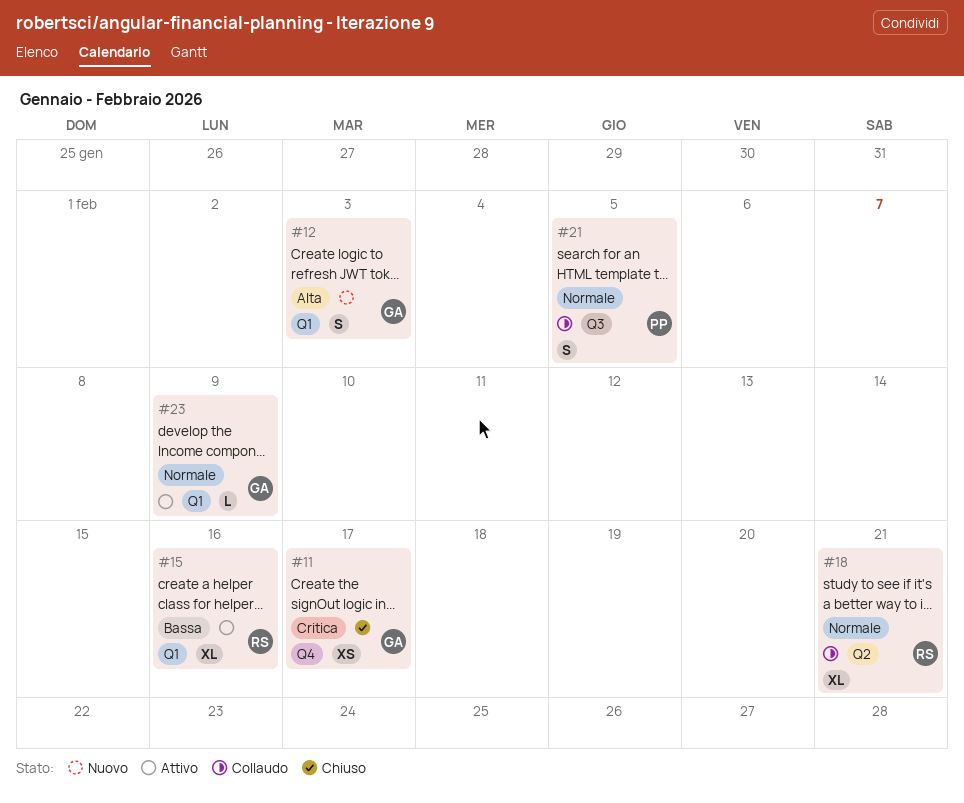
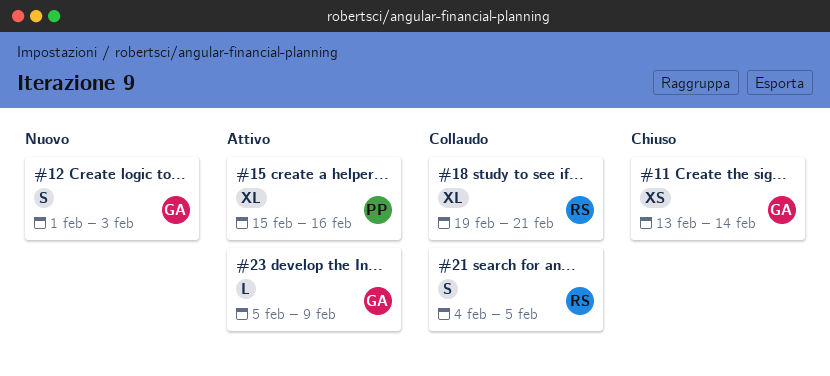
#11, due: Feb 17 -> Feb 14
#15, owner: RS -> PP
#21, owner: PP -> RS

